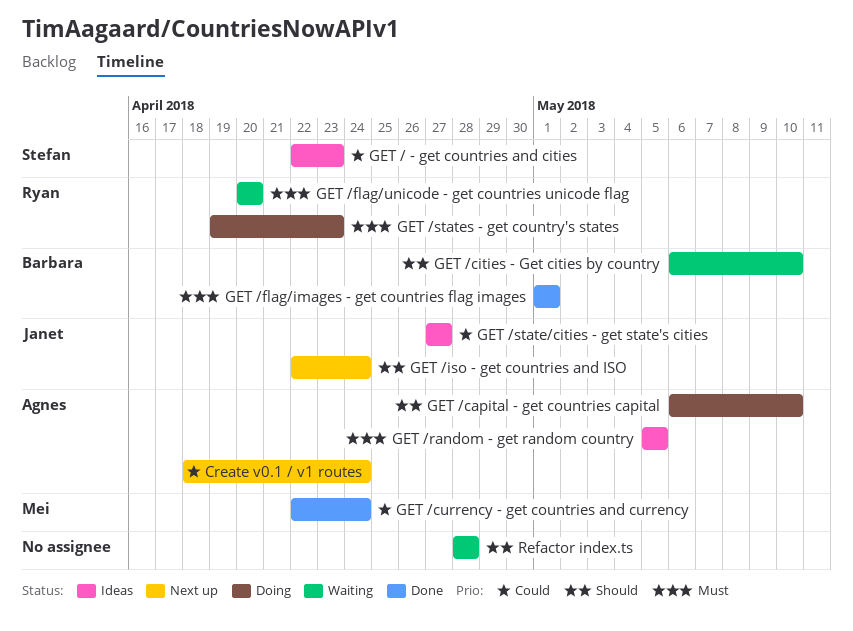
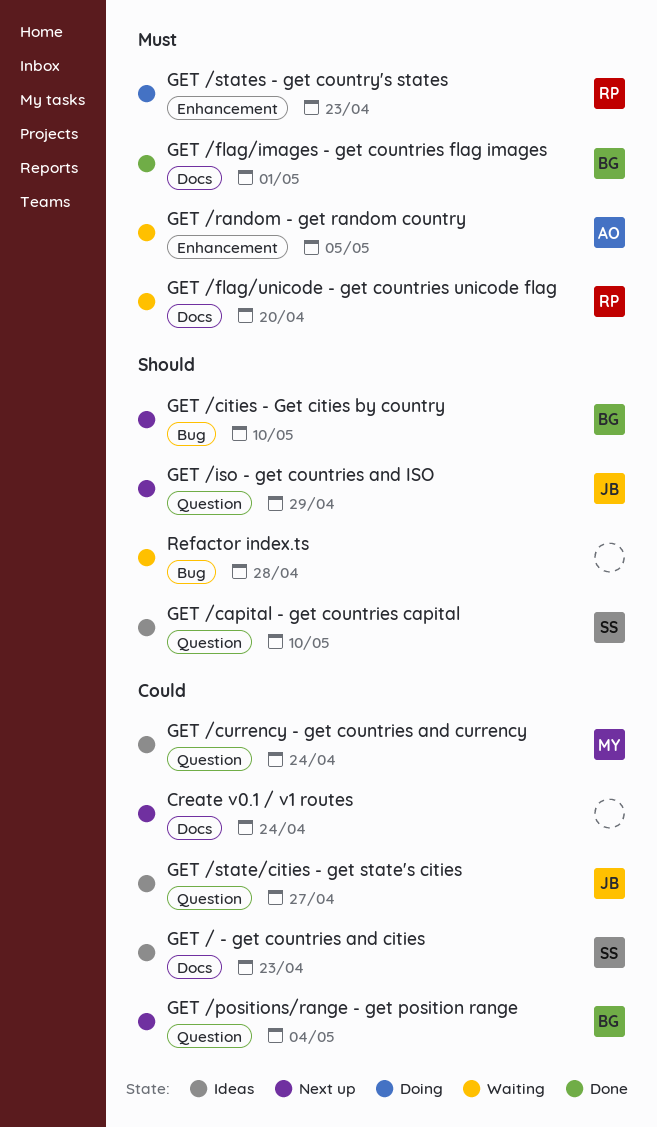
Create v0.1 / v1 routes, owner: Agnes -> none
GET /capital - get countries capital, status: Doing -> Ideas
GET /capital - get countries capital, owner: Agnes -> Stefan
GET /cities - Get cities by country, status: Waiting -> Next up
GET /currency - get countries and currency, status: Done -> Ideas
GET /iso - get countries and ISO, due: Apr 24 -> Apr 29
GET /positions/range - get position range: none -> present
GET /random - get random country, status: Ideas -> Waiting

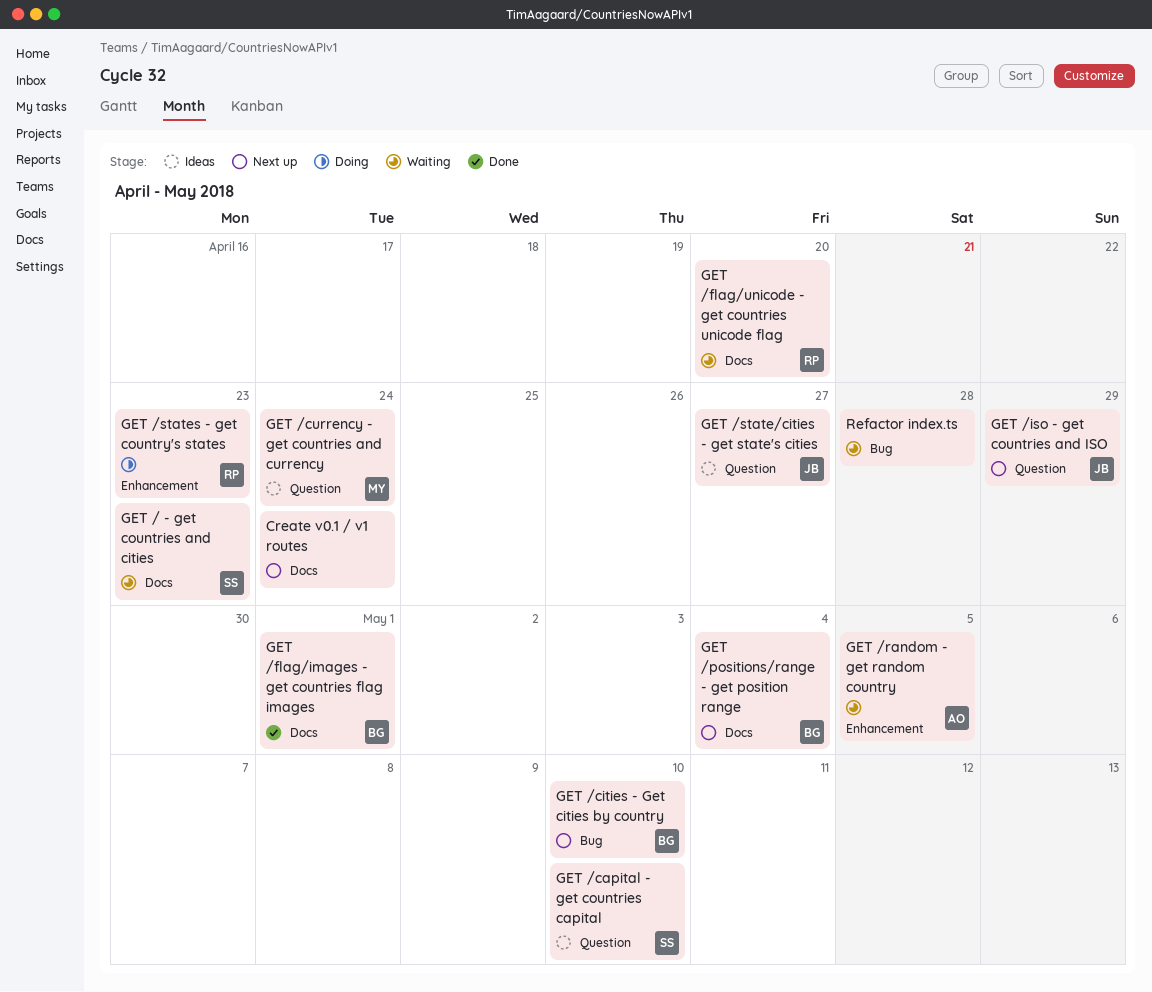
GET / - get countries and cities, status: Ideas -> Waiting
GET /positions/range - get position range, label: Question -> Docs

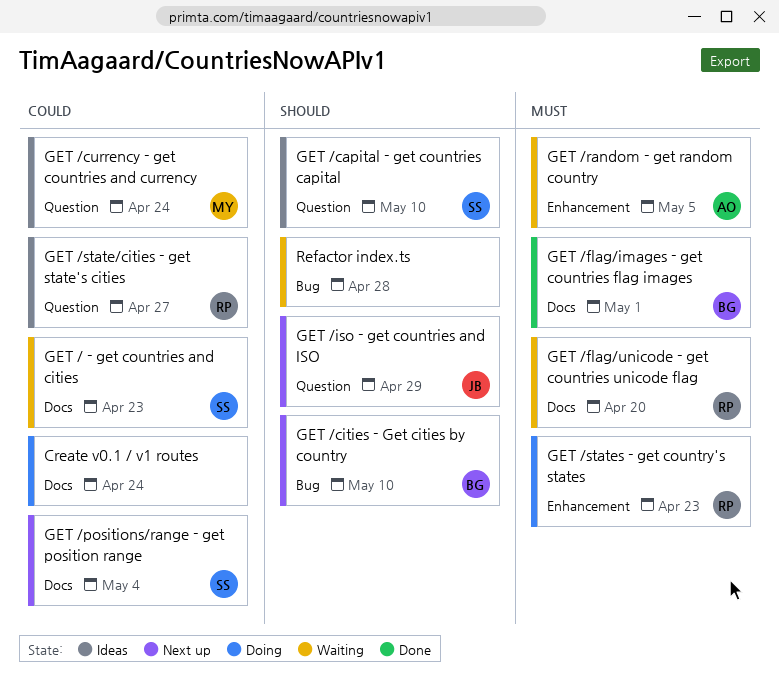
Create v0.1 / v1 routes, status: Next up -> Doing
GET /positions/range - get position range, owner: BG -> SS
GET /state/cities - get state's cities, owner: JB -> RP

